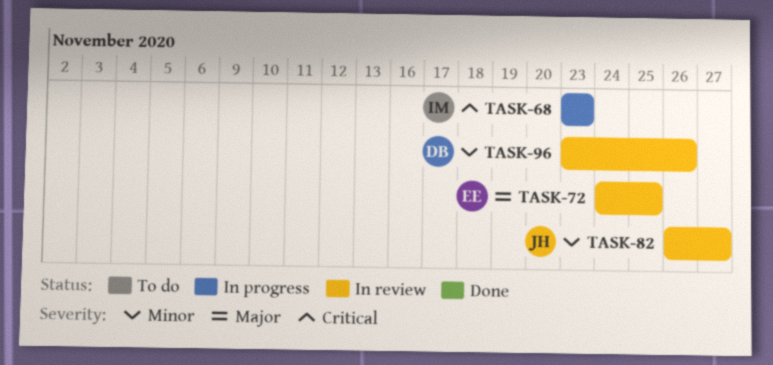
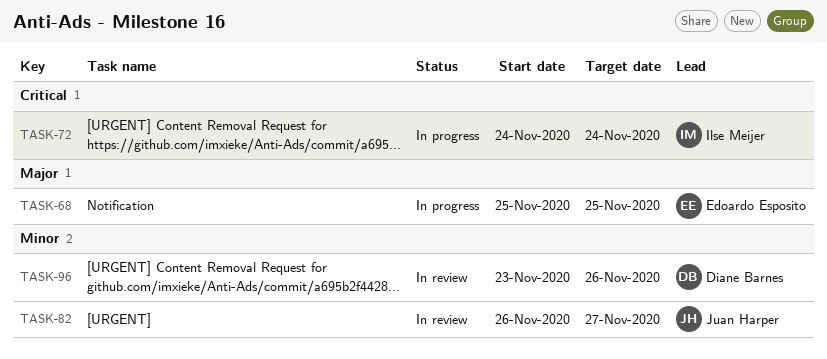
TASK-68, owner: Ilse Meijer -> Edoardo Esposito
TASK-68, priority: Critical -> Major
TASK-68, start: Nov 23 -> Nov 25
TASK-68, due: Nov 23 -> Nov 25
TASK-72, status: In review -> In progress
TASK-72, owner: Edoardo Esposito -> Ilse Meijer
TASK-72, priority: Major -> Critical
TASK-72, due: Nov 25 -> Nov 24

